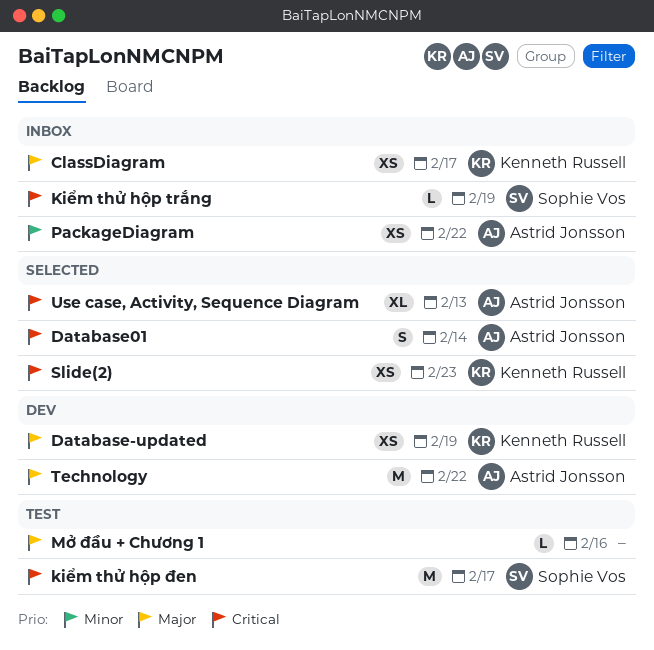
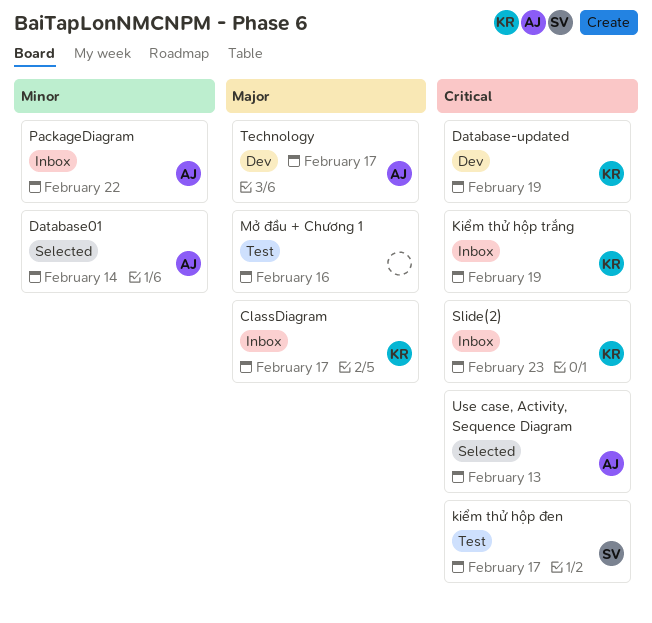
Database-updated, priority: Major -> Critical
Database01, priority: Critical -> Minor
Kiểm thử hộp trắng, owner: Sophie Vos -> Kenneth Russell
Slide(2), status: Selected -> Inbox
Technology, due: Feb 22 -> Feb 17

